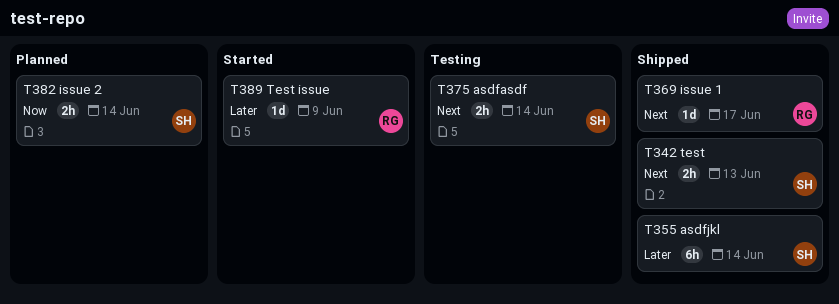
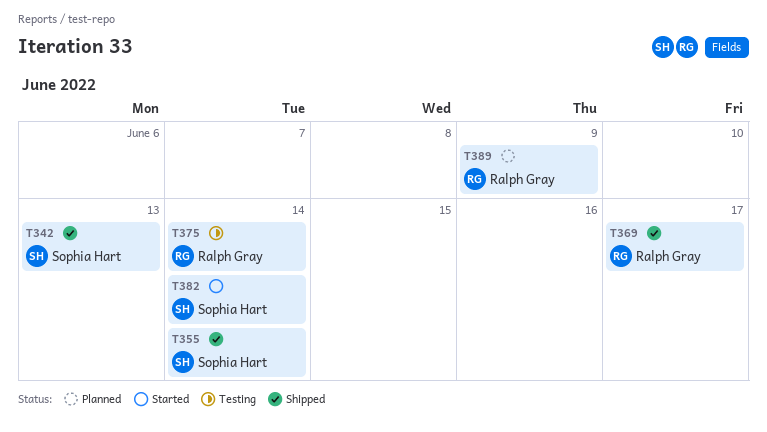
T375, owner: Sophia Hart -> Ralph Gray
T382, status: Planned -> Started
T389, status: Started -> Planned

